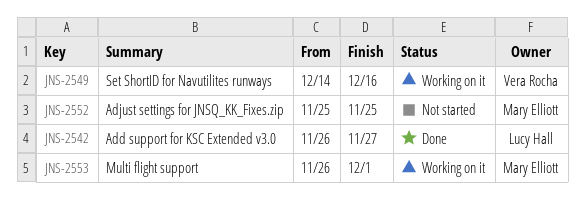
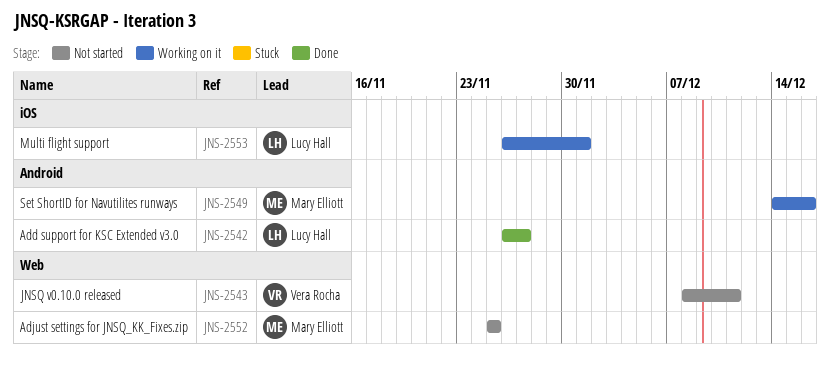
JNS-2543: none -> present
JNS-2549, owner: Vera Rocha -> Mary Elliott
JNS-2553, owner: Mary Elliott -> Lucy Hall

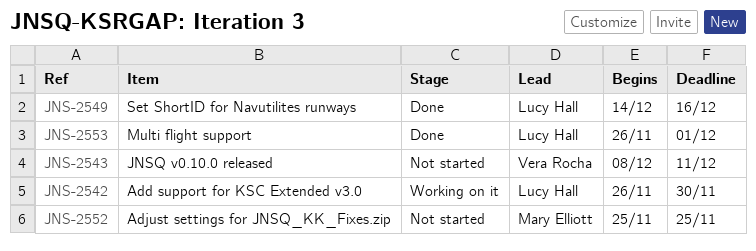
JNS-2542, status: Done -> Working on it
JNS-2542, due: Nov 27 -> Nov 30
JNS-2549, status: Working on it -> Done
JNS-2549, owner: Mary Elliott -> Lucy Hall
JNS-2553, status: Working on it -> Done

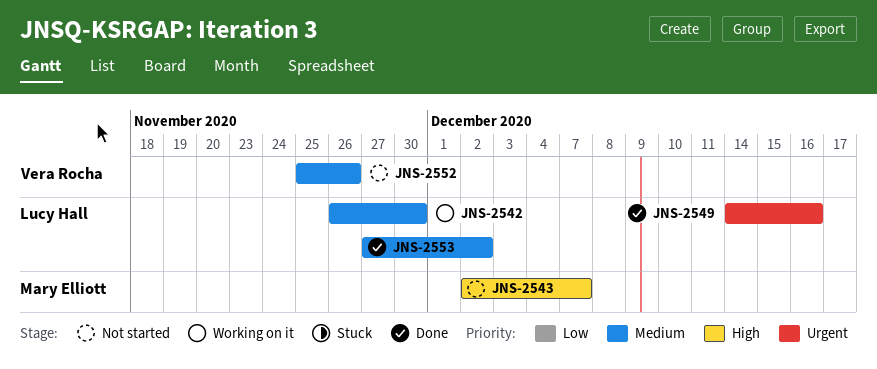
JNS-2543, owner: Vera Rocha -> Mary Elliott
JNS-2543, start: Dec 8 -> Dec 2
JNS-2543, due: Dec 11 -> Dec 7
JNS-2552, owner: Mary Elliott -> Vera Rocha
JNS-2552, due: Nov 25 -> Nov 26
JNS-2553, start: Nov 26 -> Nov 27
JNS-2553, due: Dec 1 -> Dec 2

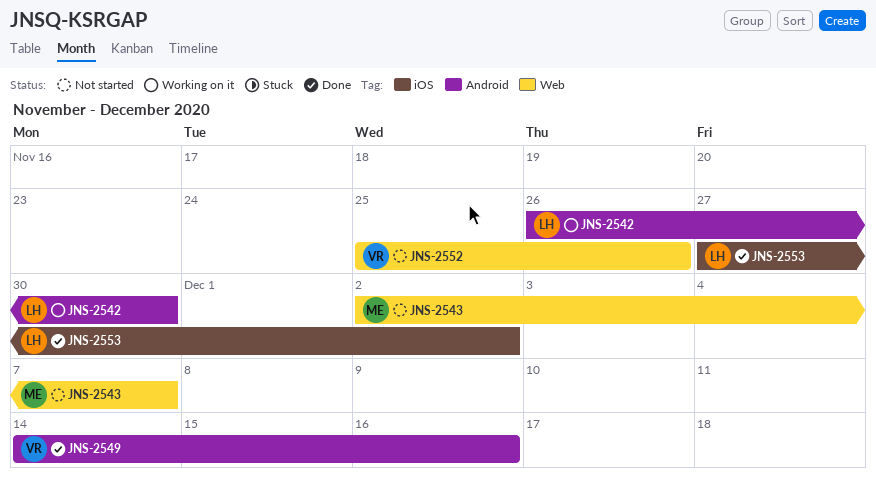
JNS-2549, owner: Lucy Hall -> Vera Rocha

